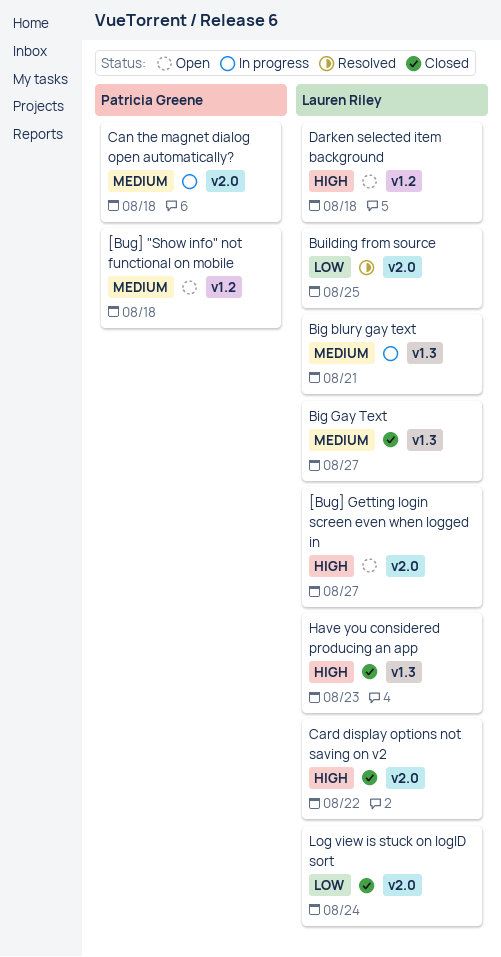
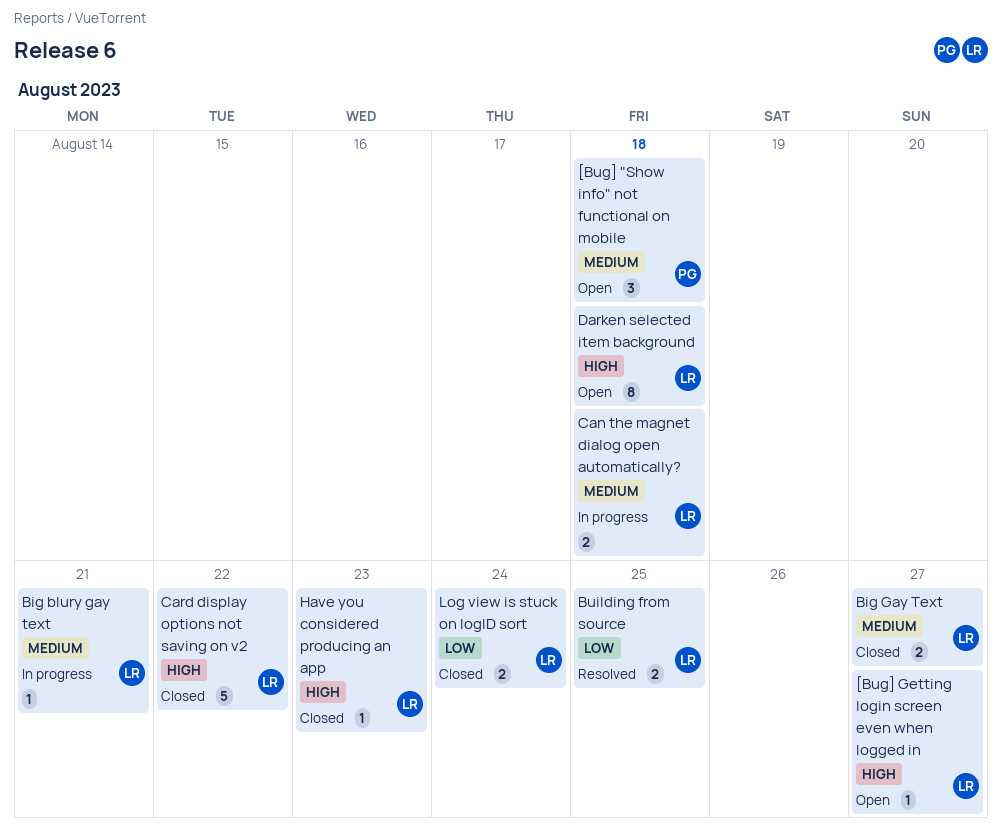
Can the magnet dialog open automatically?, owner: Patricia Greene -> Lauren Riley

